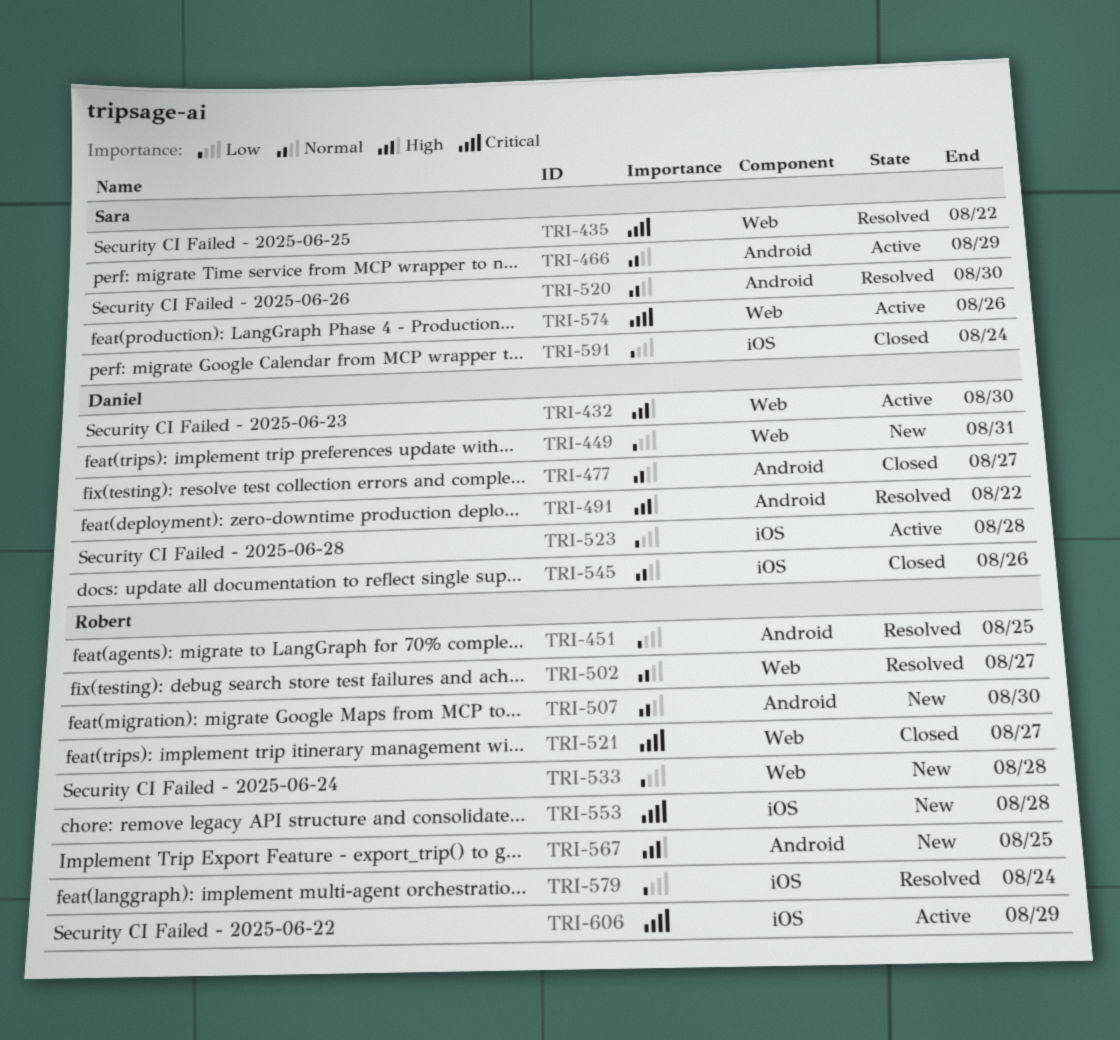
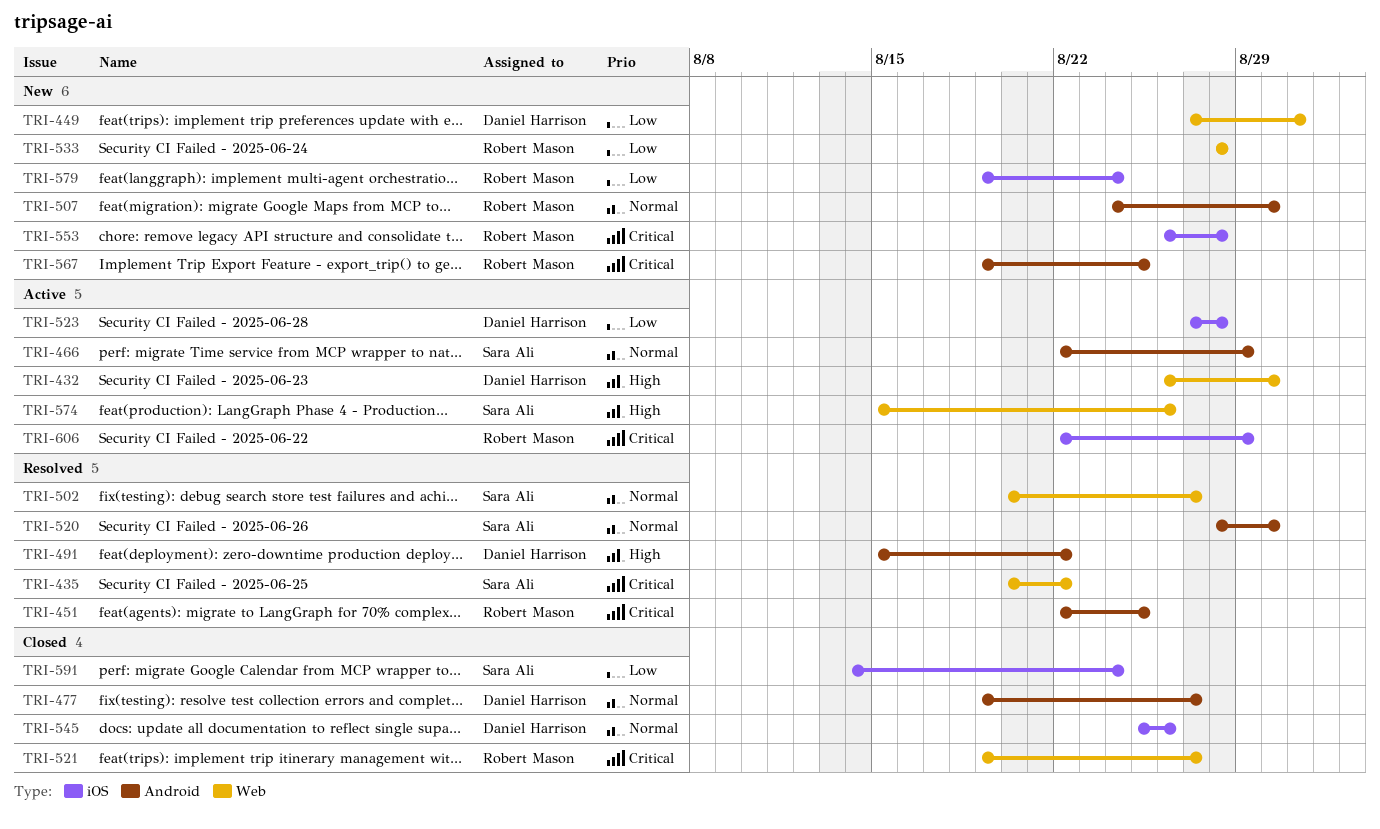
TRI-451, priority: Low -> Critical
TRI-502, owner: Robert Mason -> Sara Ali
TRI-567, priority: High -> Critical
TRI-574, priority: Critical -> High
TRI-579, status: Resolved -> New

